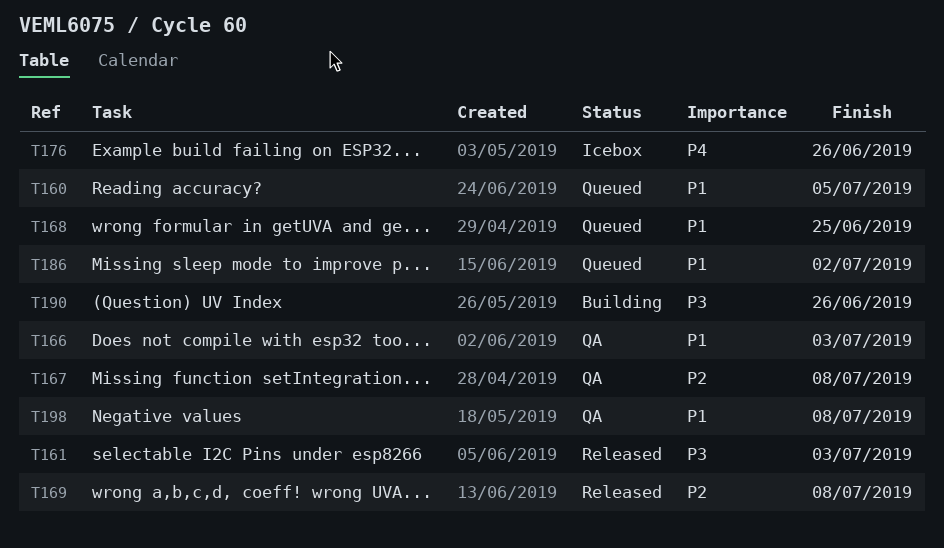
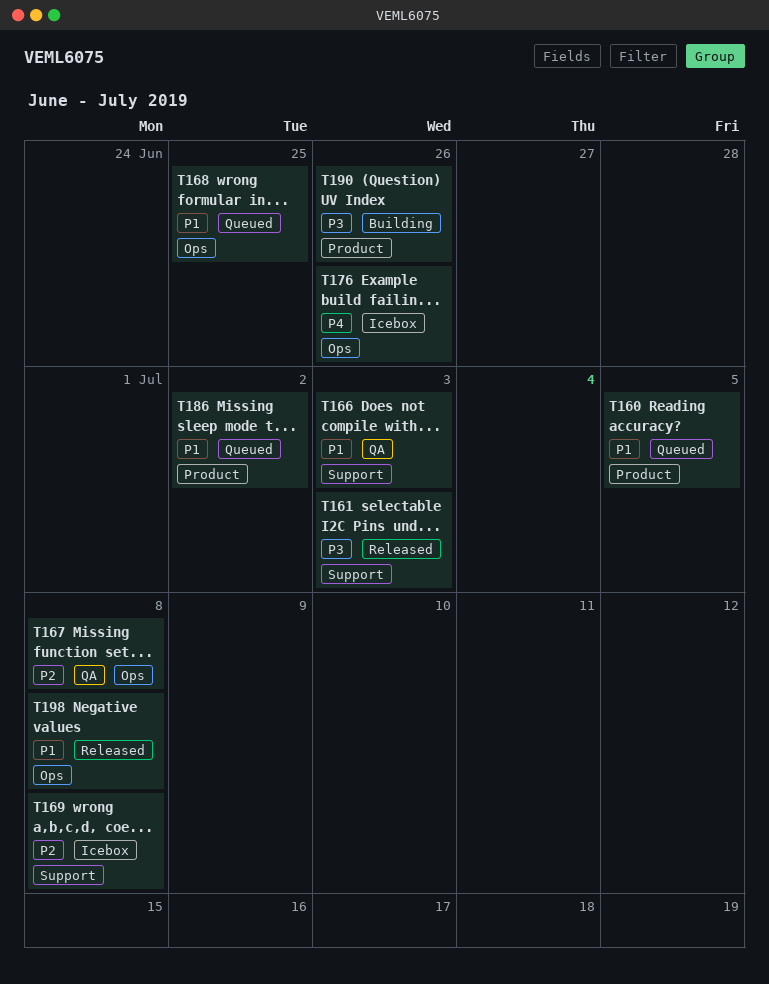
T169, status: Released -> Icebox
T198, status: QA -> Released

